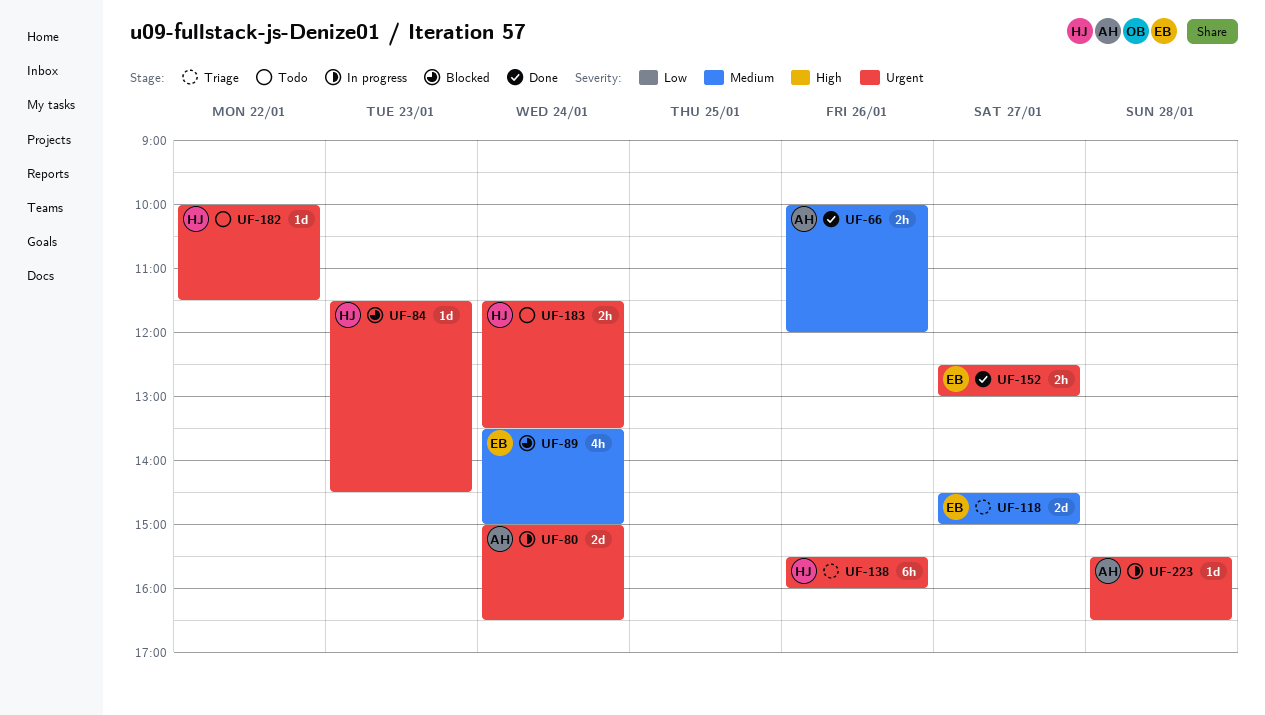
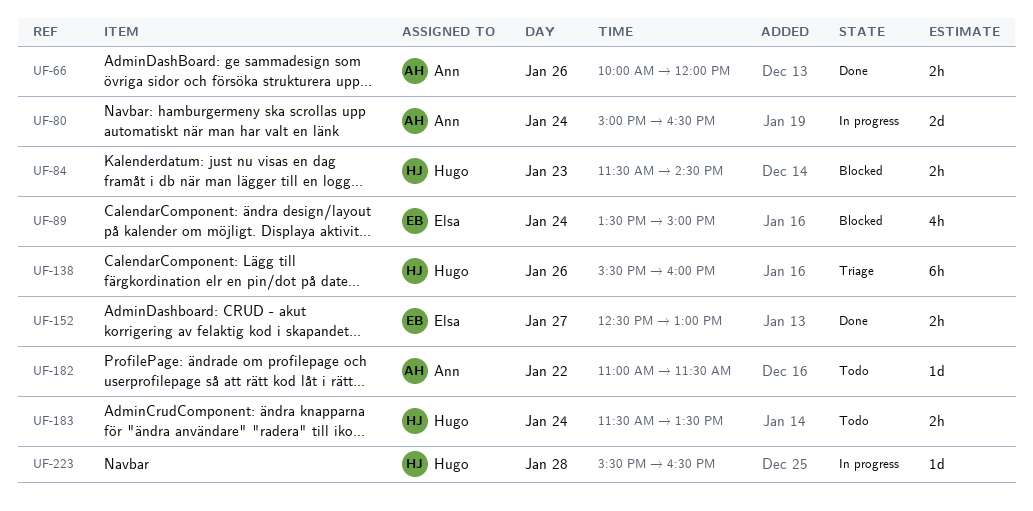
UF-84, estimate: 1d -> 2h
UF-118: present -> none
UF-182, owner: Hugo -> Ann
UF-182, begins: 10:00 -> 11:00
UF-223, owner: Ann -> Hugo

